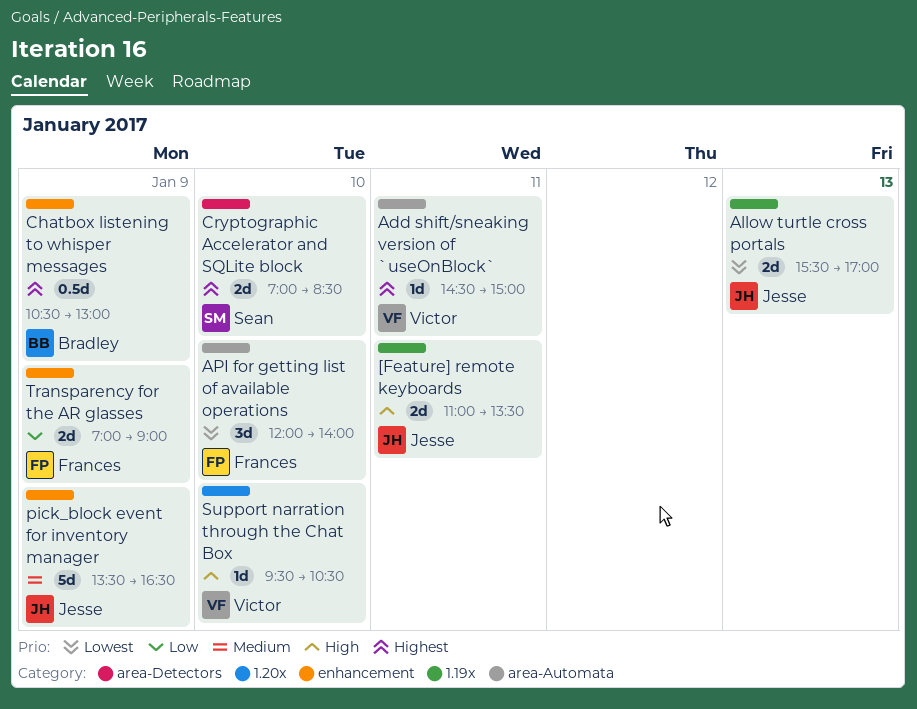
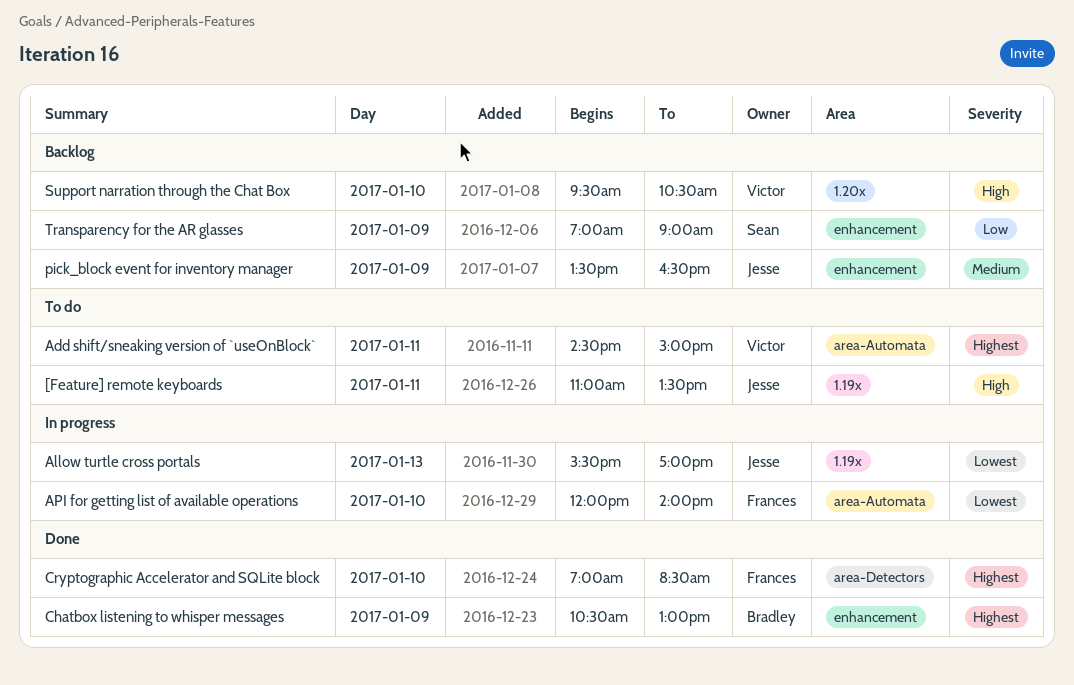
Cryptographic Accelerator and SQLite block, owner: Sean -> Frances
Transparency for the AR glasses, owner: Frances -> Sean

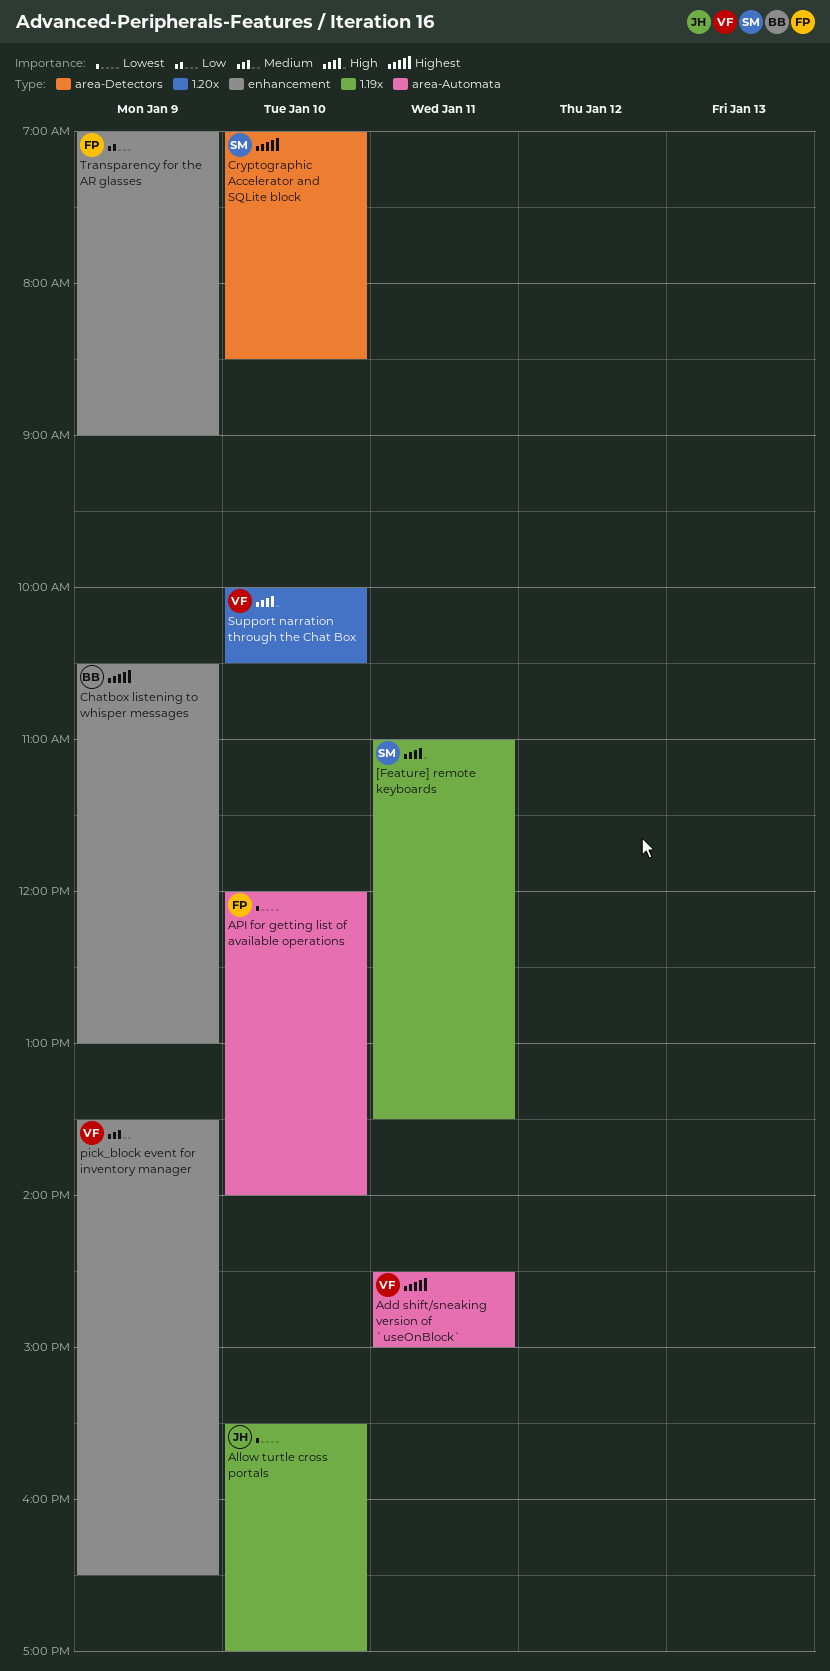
[Feature] remote keyboards, owner: Jesse -> Sean
Allow turtle cross portals, day: Jan 13 -> Jan 10
Cryptographic Accelerator and SQLite block, owner: Frances -> Sean
pick_block event for inventory manager, owner: Jesse -> Victor
Support narration through the Chat Box, begins: 09:30 -> 10:00
Transparency for the AR glasses, owner: Sean -> Frances

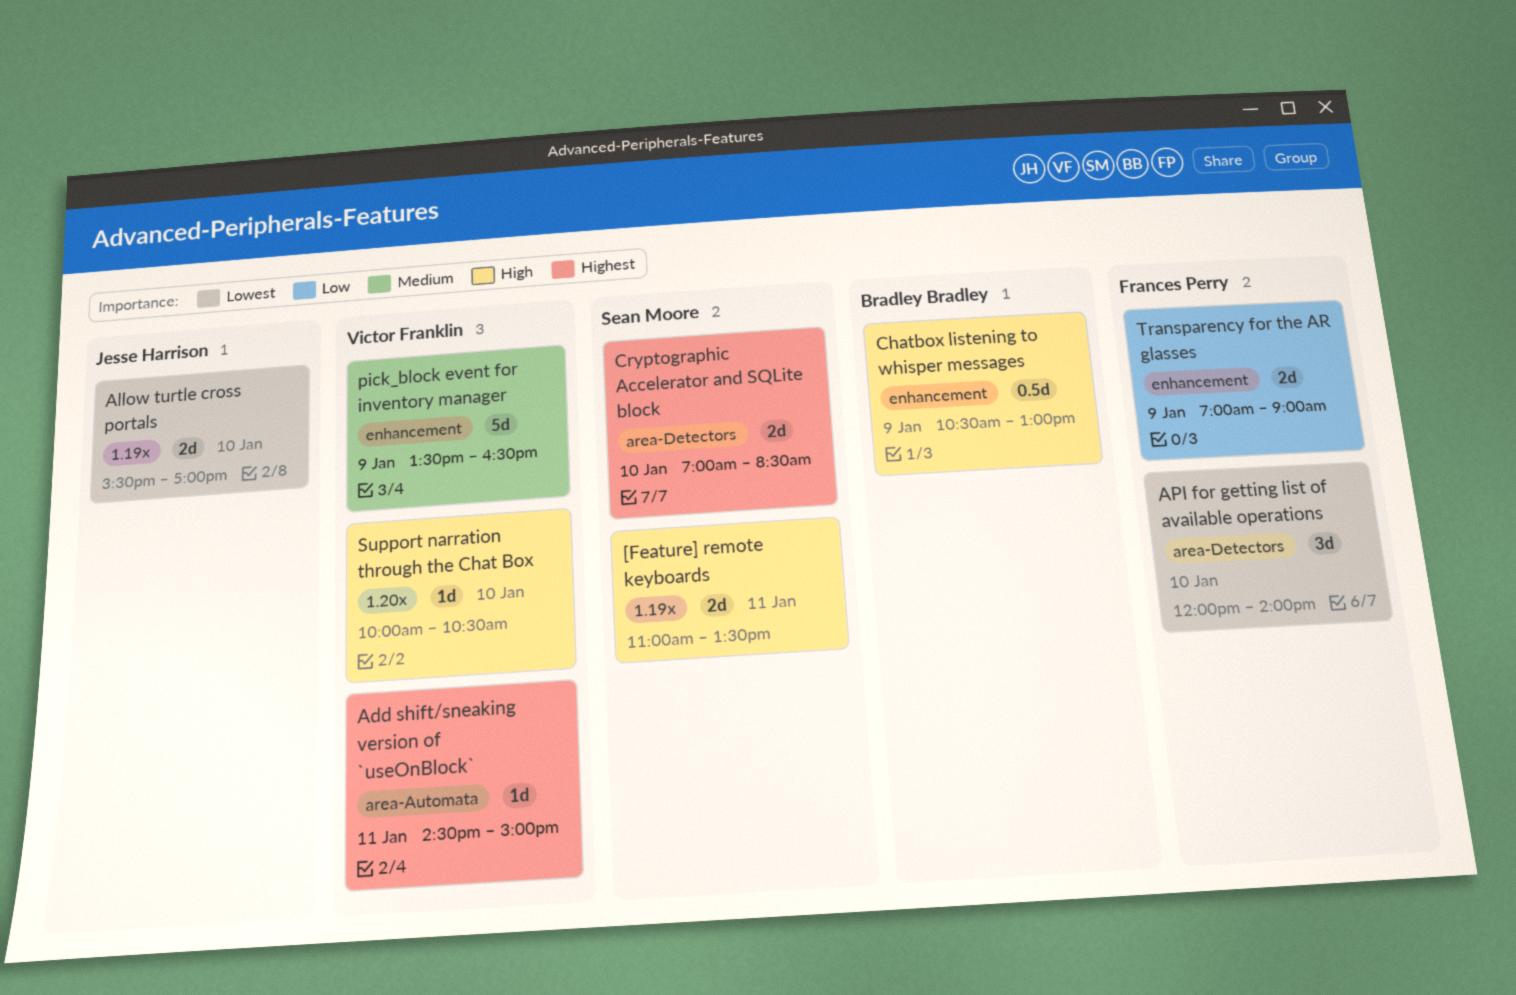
API for getting list of available operations, label: area-Automata -> area-Detectors
Chatbox listening to whisper messages, priority: Highest -> High

